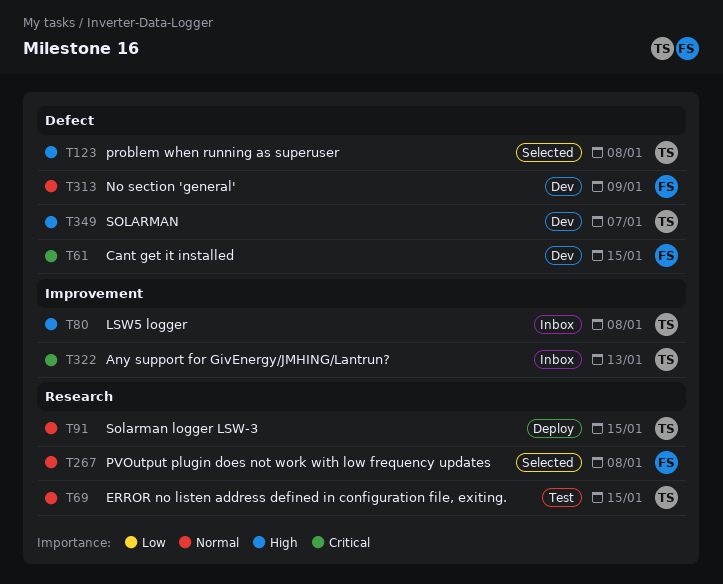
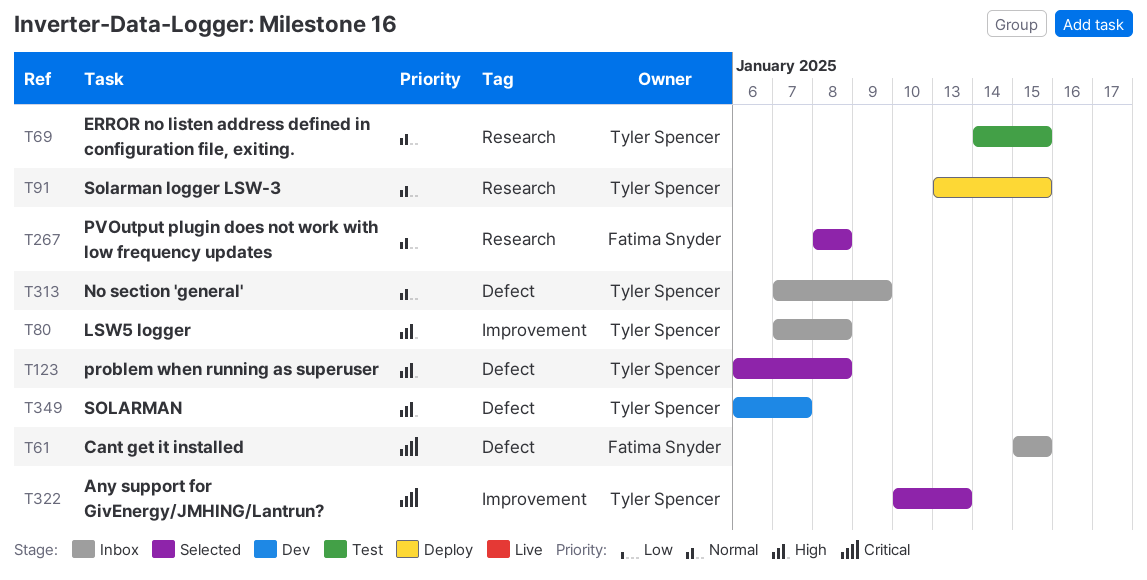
T61, status: Dev -> Inbox
T313, status: Dev -> Inbox
T313, owner: Fatima Snyder -> Tyler Spencer
T322, status: Inbox -> Selected

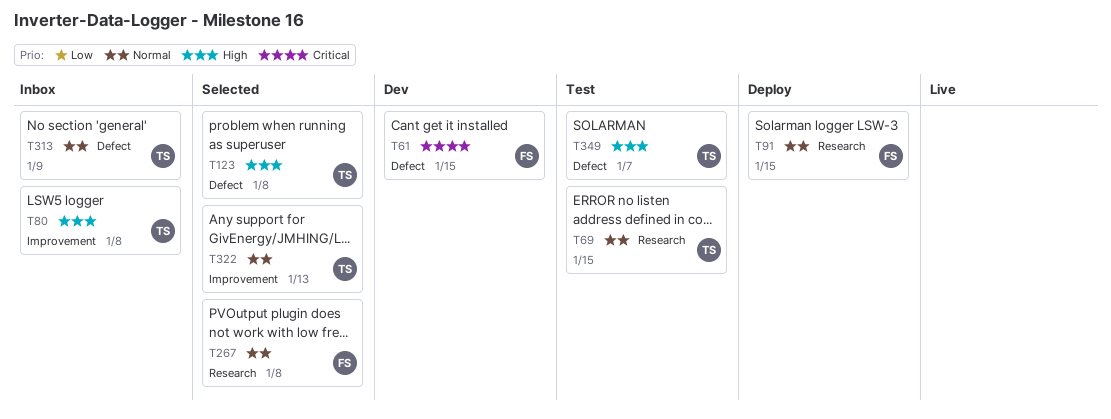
T61, status: Inbox -> Dev
T91, owner: Tyler Spencer -> Fatima Snyder
T322, priority: Critical -> Normal
T349, status: Dev -> Test

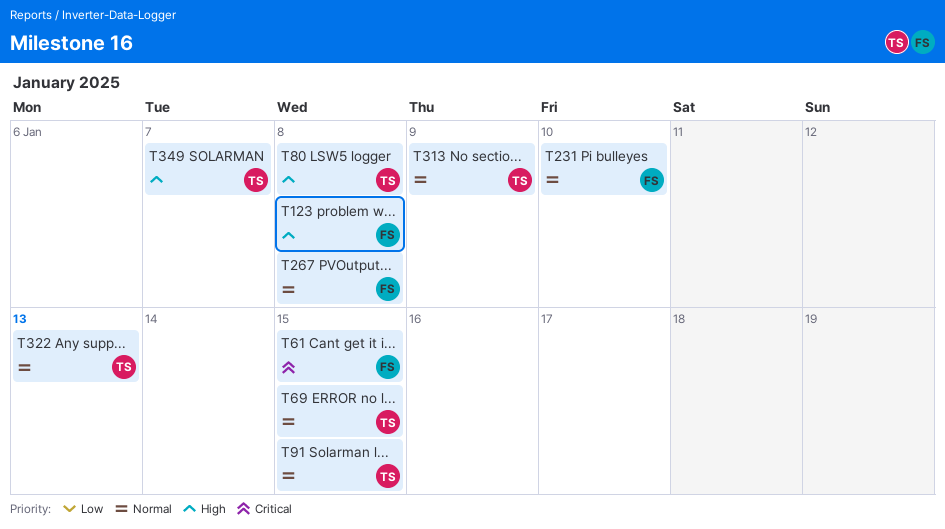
T91, owner: FS -> TS
T123, owner: TS -> FS
T231: none -> present

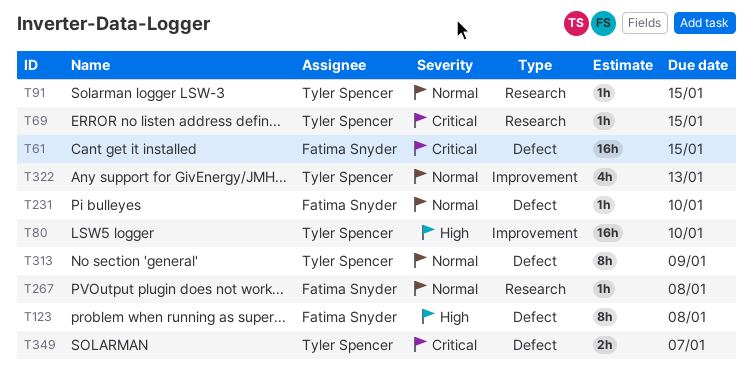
T69, priority: Normal -> Critical
T80, due: Jan 8 -> Jan 10
T349, priority: High -> Critical

